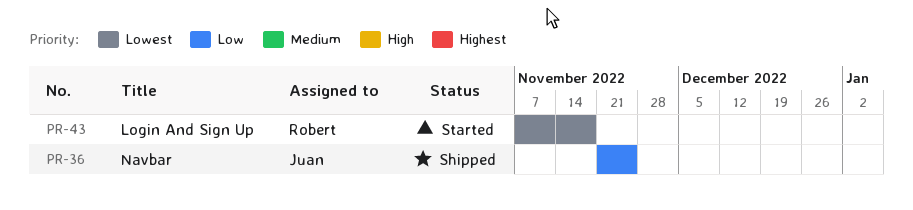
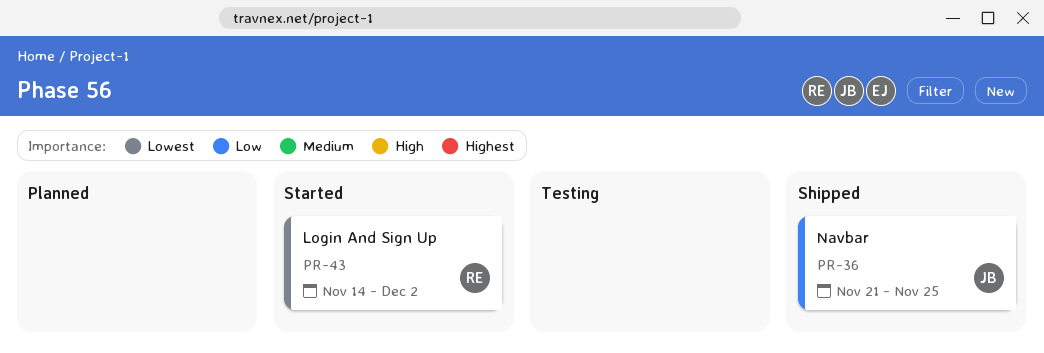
PR-43, start: Nov 7 -> Nov 14
PR-43, due: Nov 18 -> Dec 2

